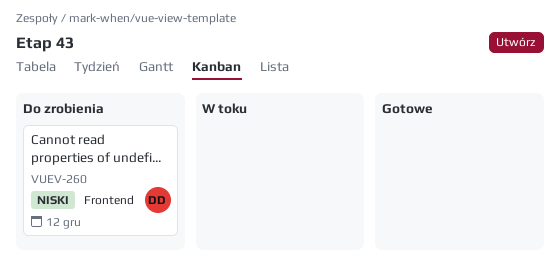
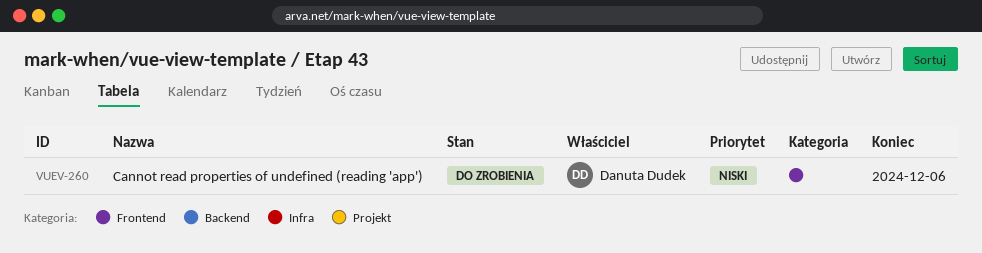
VUEV-260, due: Dec 12 -> Dec 6

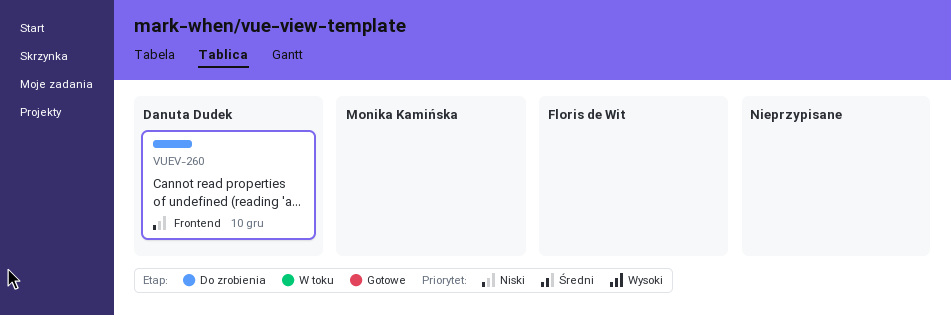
VUEV-260, due: Dec 6 -> Dec 10

